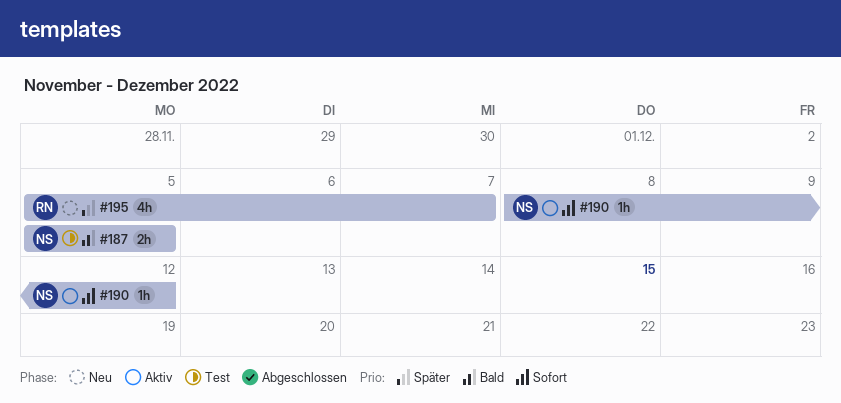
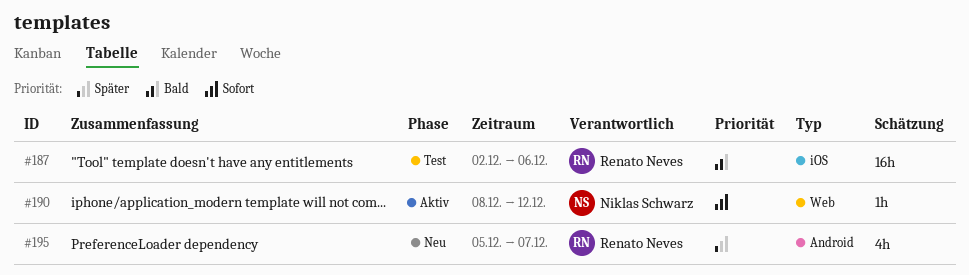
#187, owner: Niklas Schwarz -> Renato Neves
#187, estimate: 2h -> 16h
#187, start: Dec 5 -> Dec 2
#187, due: Dec 5 -> Dec 6

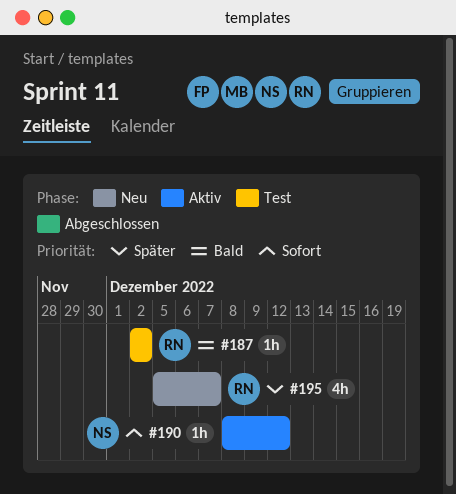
#187, estimate: 16h -> 1h
#187, due: Dec 6 -> Dec 2

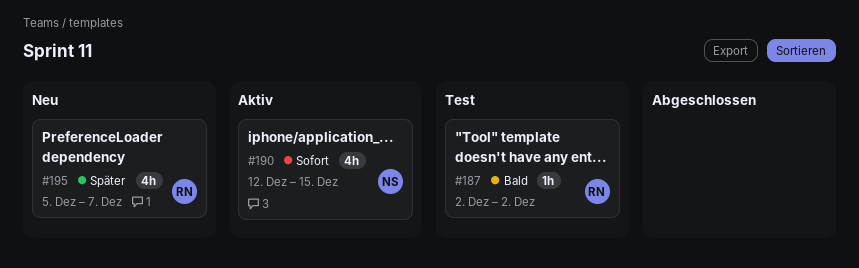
#190, estimate: 1h -> 4h
#190, start: Dec 8 -> Dec 12
#190, due: Dec 12 -> Dec 15

